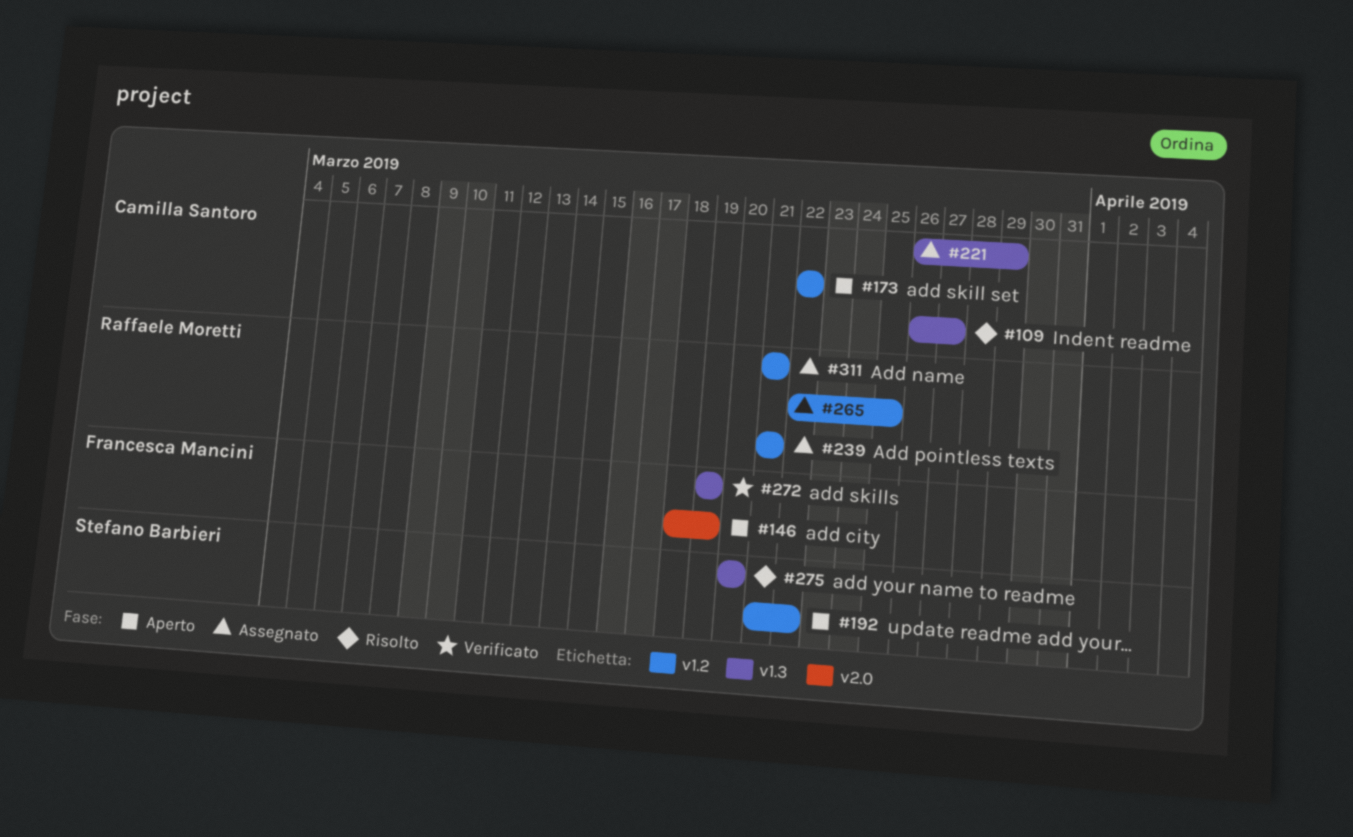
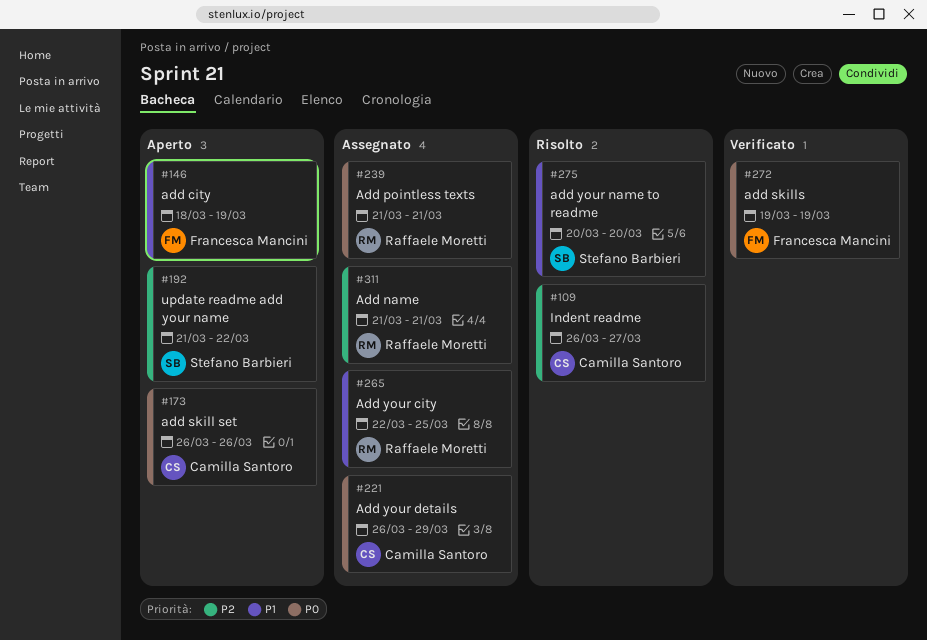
#173, start: Mar 22 -> Mar 26
#173, due: Mar 22 -> Mar 26

